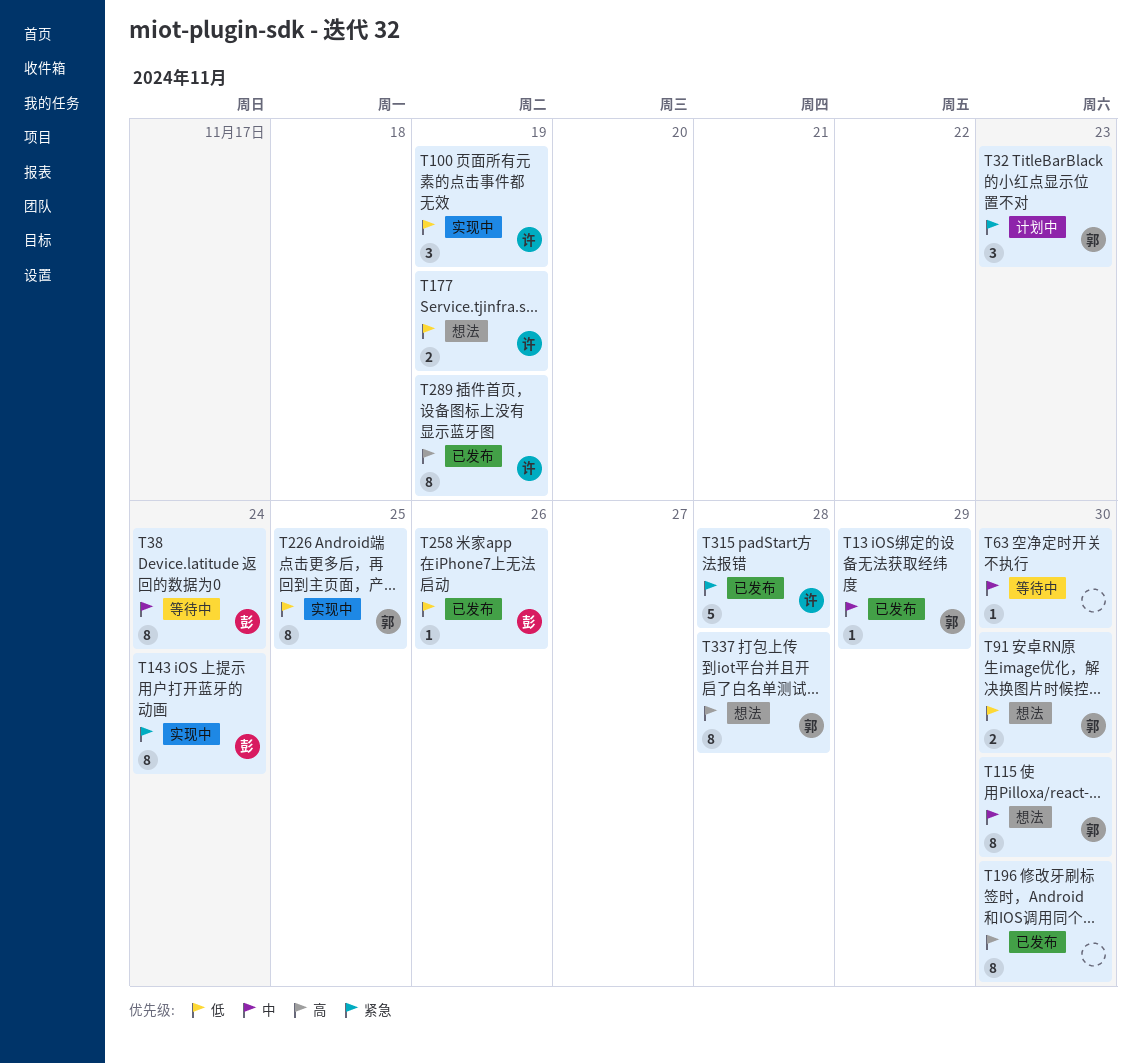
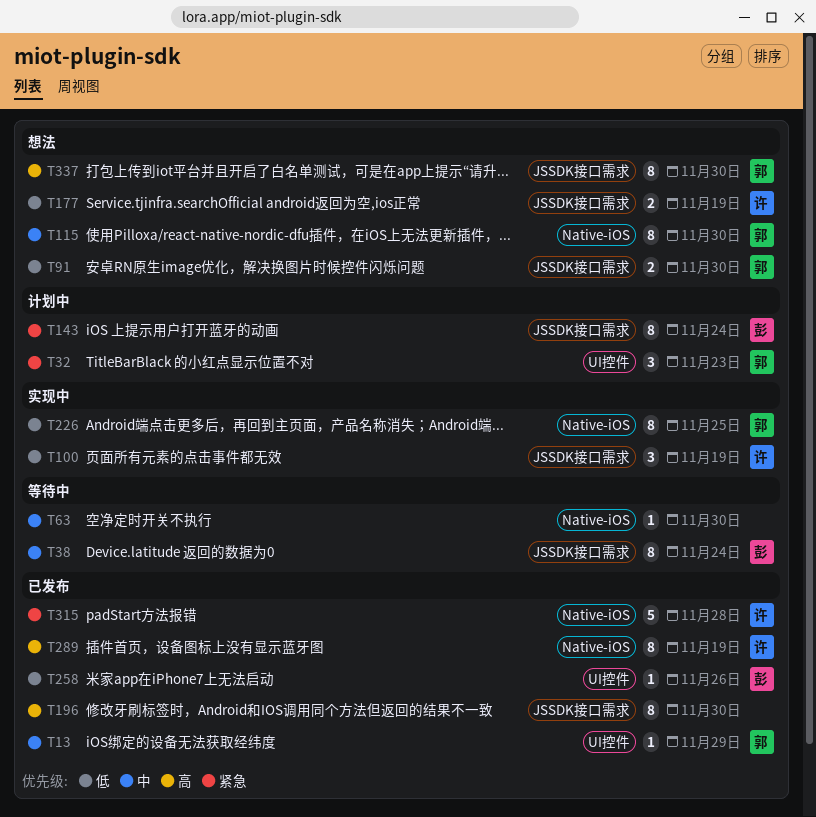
T143, status: 实现中 -> 计划中
T337, due: Nov 28 -> Nov 30

